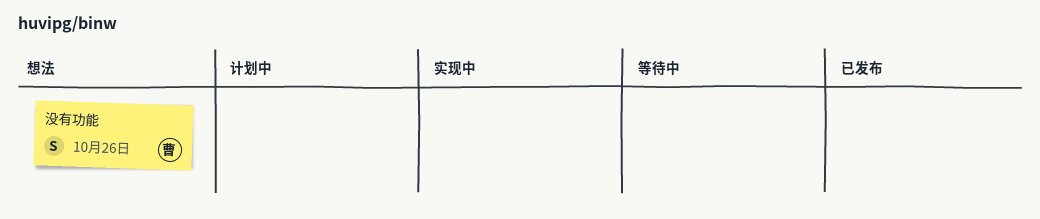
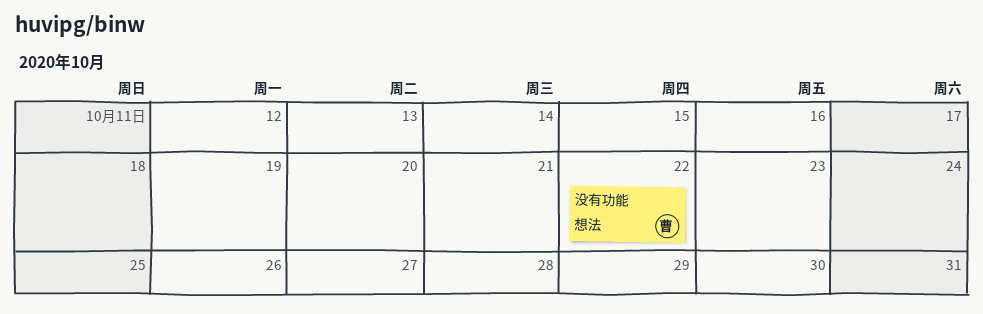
没有功能, due: Oct 26 -> Oct 22

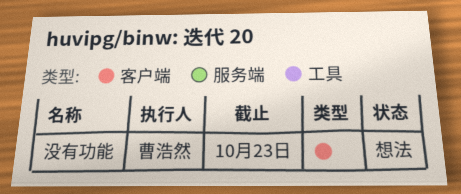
没有功能, due: Oct 22 -> Oct 23

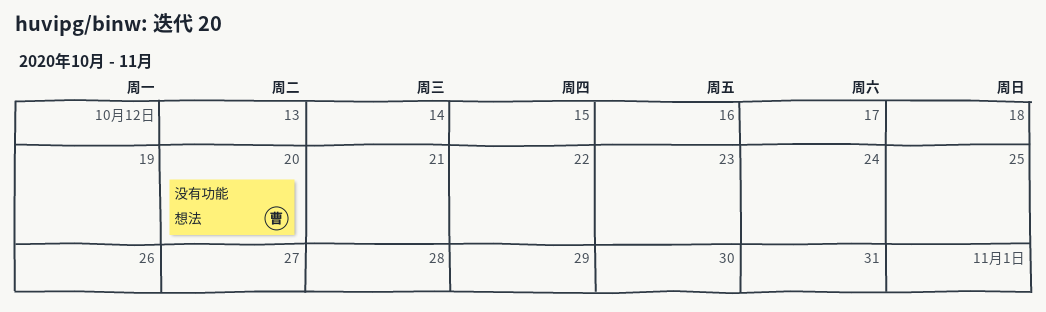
没有功能, due: Oct 23 -> Oct 20

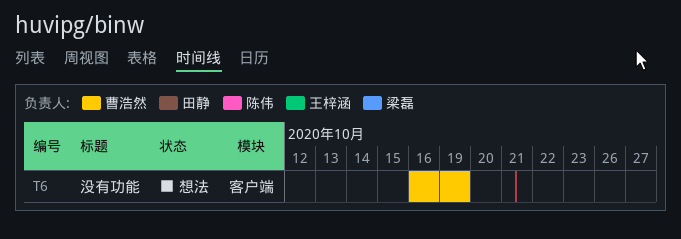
没有功能, due: Oct 20 -> Oct 19

